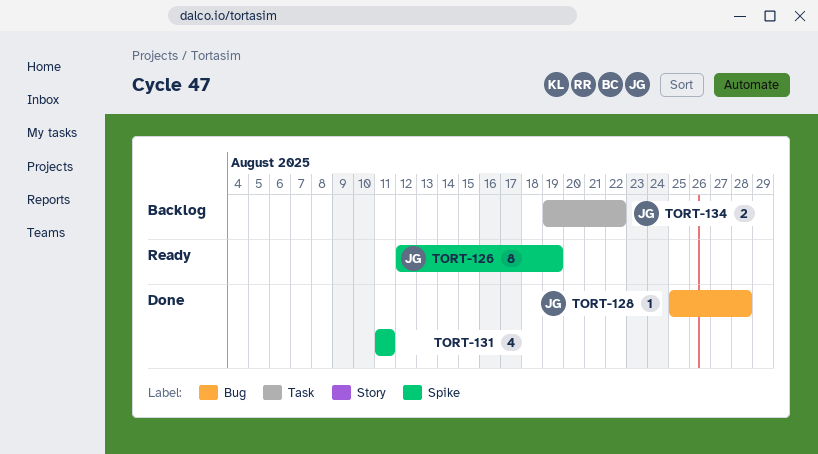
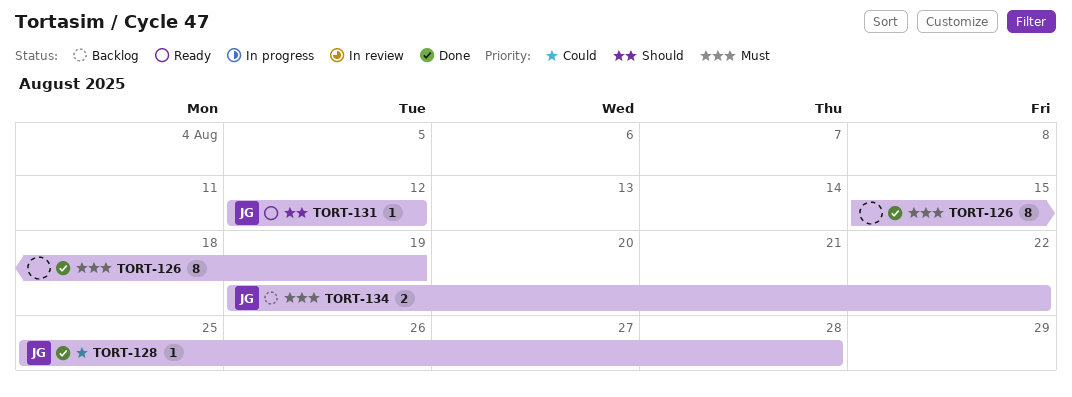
TORT-126, status: Ready -> Done
TORT-126, owner: JG -> none
TORT-126, start: Aug 12 -> Aug 15
TORT-131, status: Done -> Ready
TORT-131, owner: none -> JG
TORT-131, estimate: 4 -> 1
TORT-131, start: Aug 11 -> Aug 12
TORT-131, due: Aug 11 -> Aug 12

